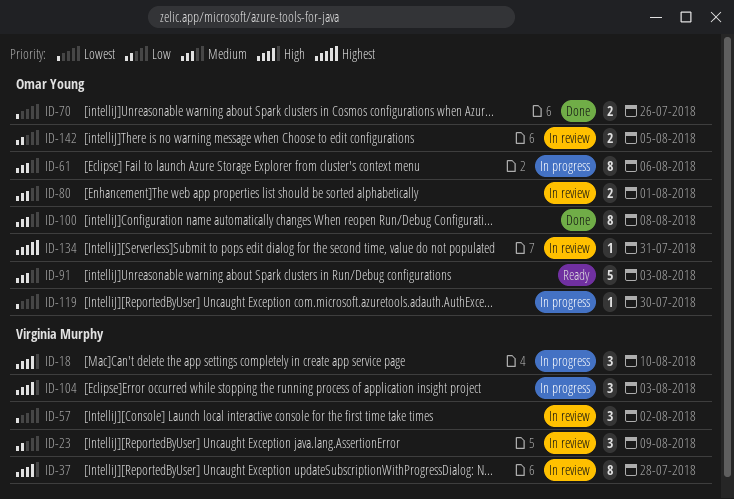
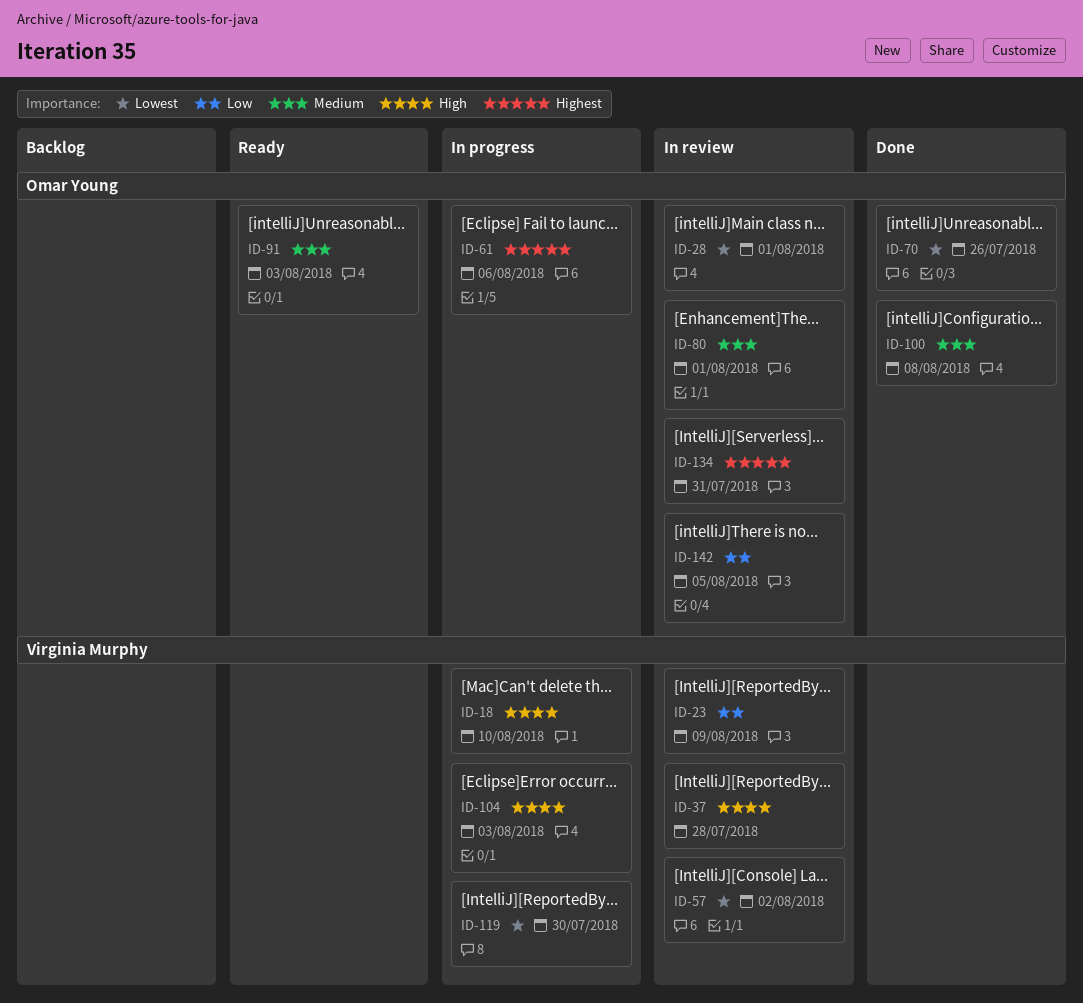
ID-28: none -> present
ID-61, priority: Medium -> Highest
ID-119, owner: Omar Young -> Virginia Murphy

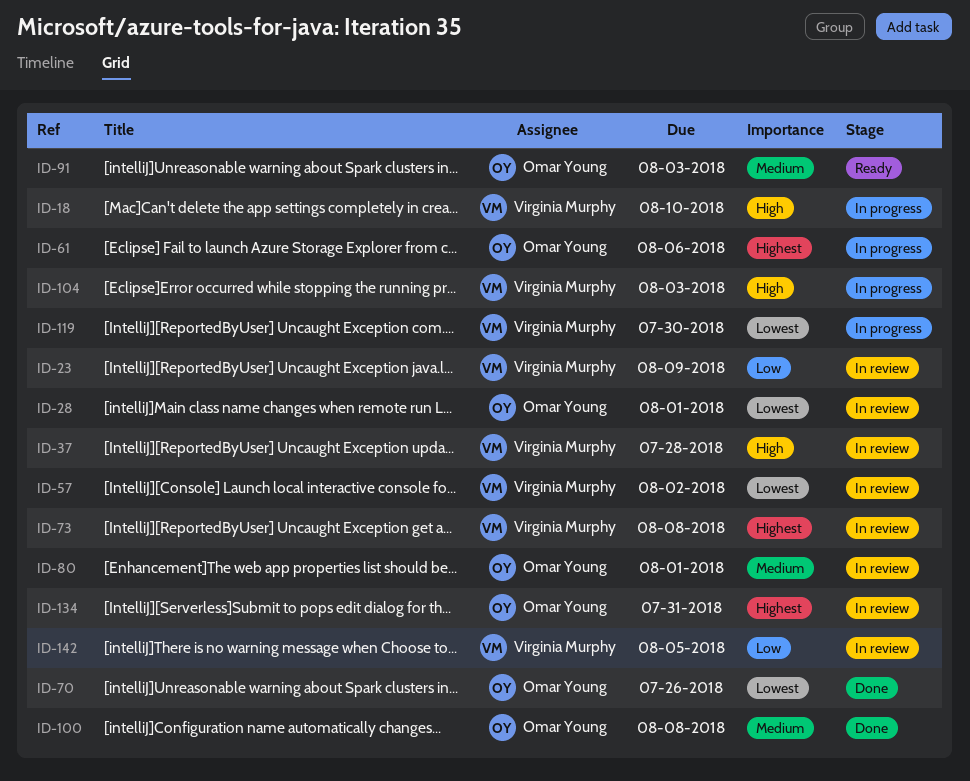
ID-73: none -> present
ID-142, owner: Omar Young -> Virginia Murphy

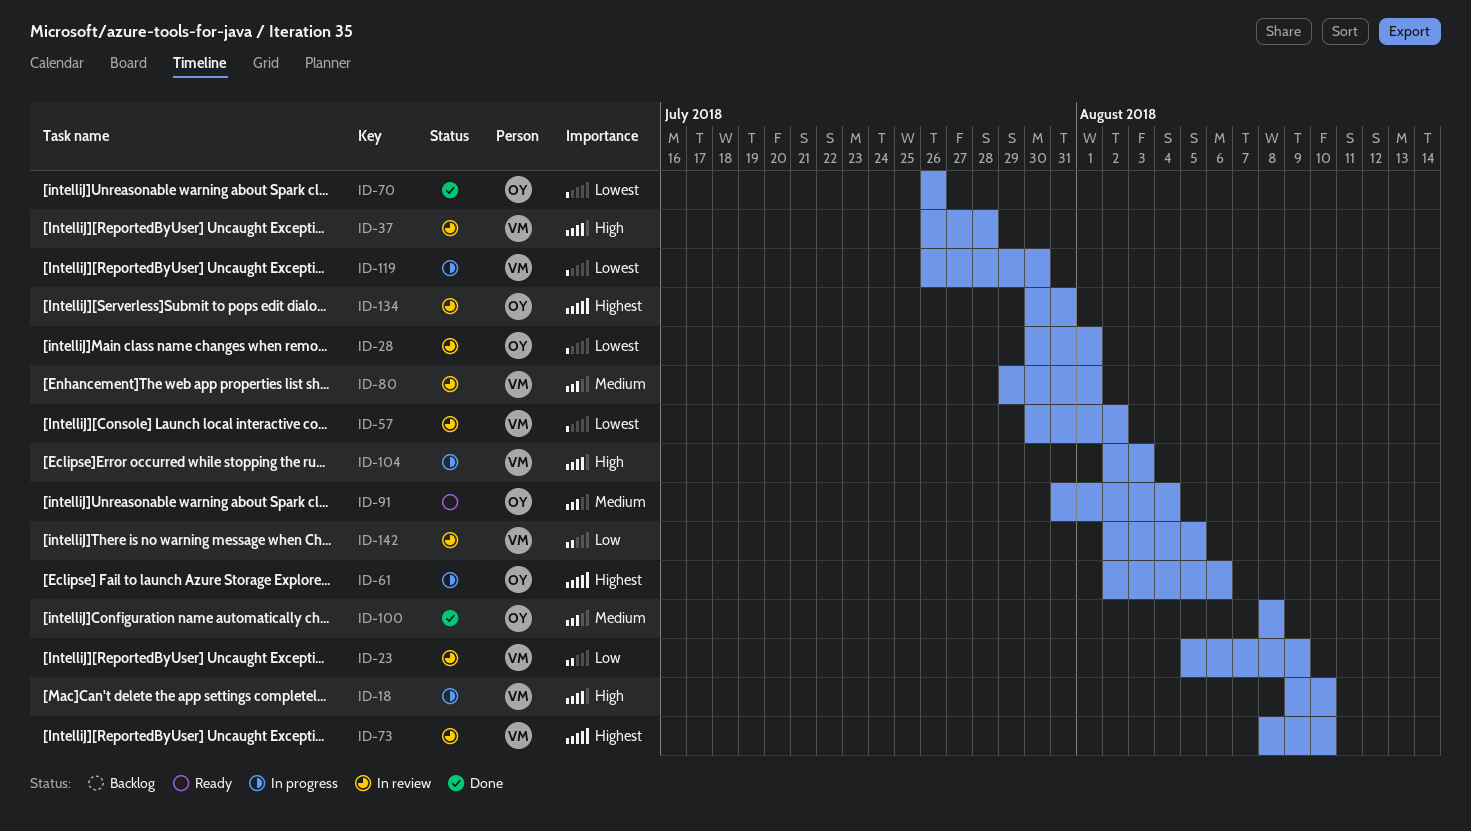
ID-73, due: Aug 8 -> Aug 10
ID-80, owner: Omar Young -> Virginia Murphy
ID-91, due: Aug 3 -> Aug 4

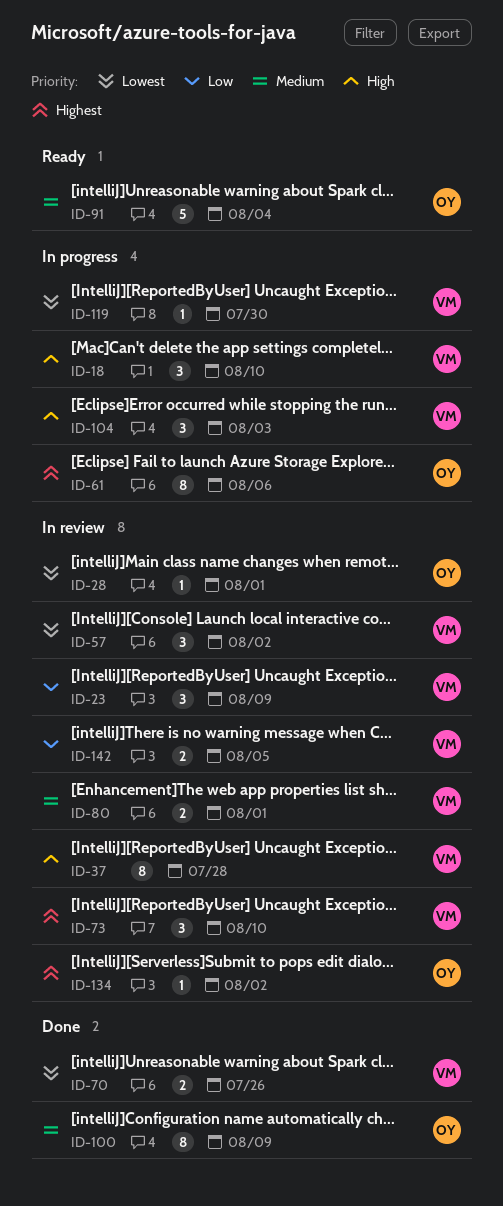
ID-70, owner: OY -> VM
ID-100, due: Aug 8 -> Aug 9
ID-134, due: Jul 31 -> Aug 2

